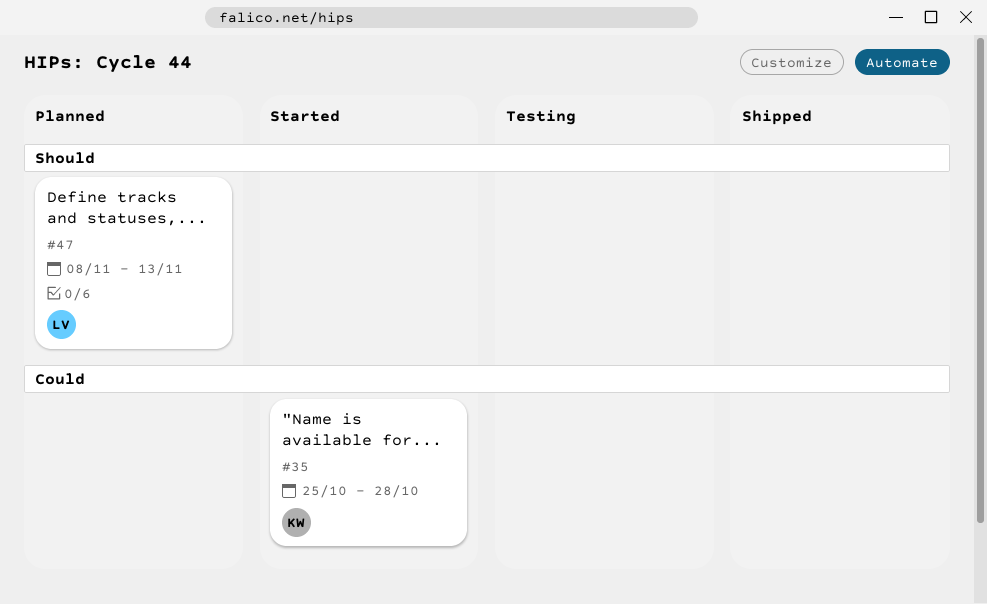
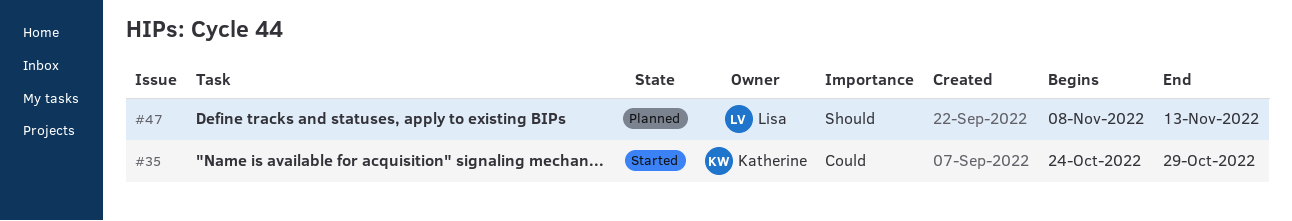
#35, start: Oct 25 -> Oct 24
#35, due: Oct 28 -> Oct 29

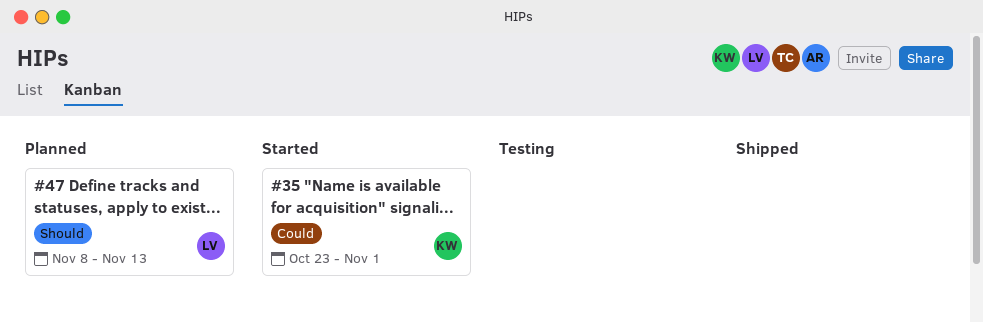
#35, start: Oct 24 -> Oct 23
#35, due: Oct 29 -> Nov 1

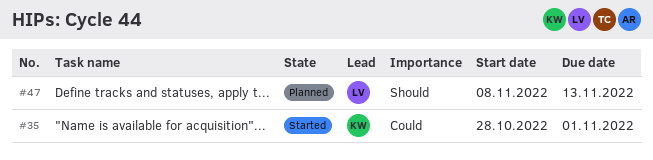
#35, start: Oct 23 -> Oct 28

